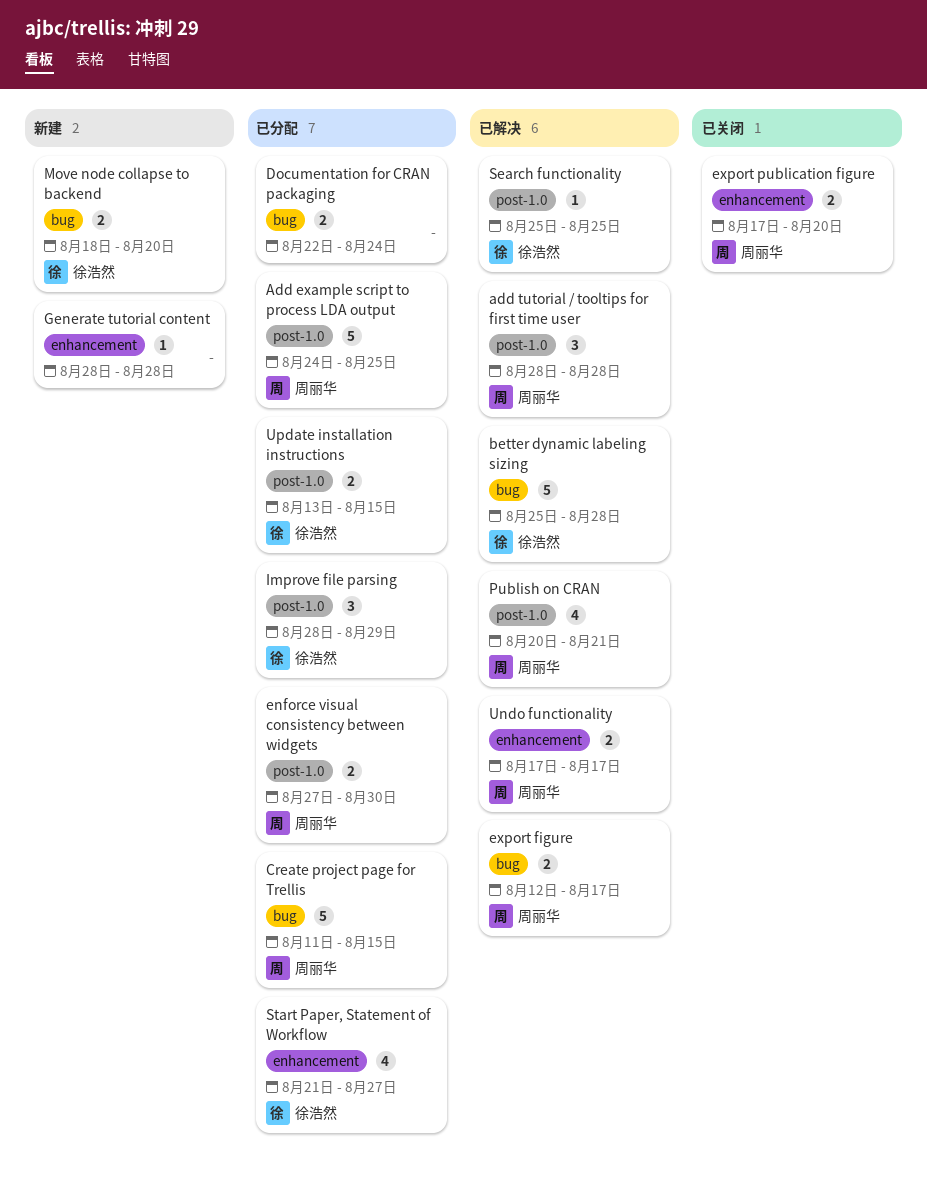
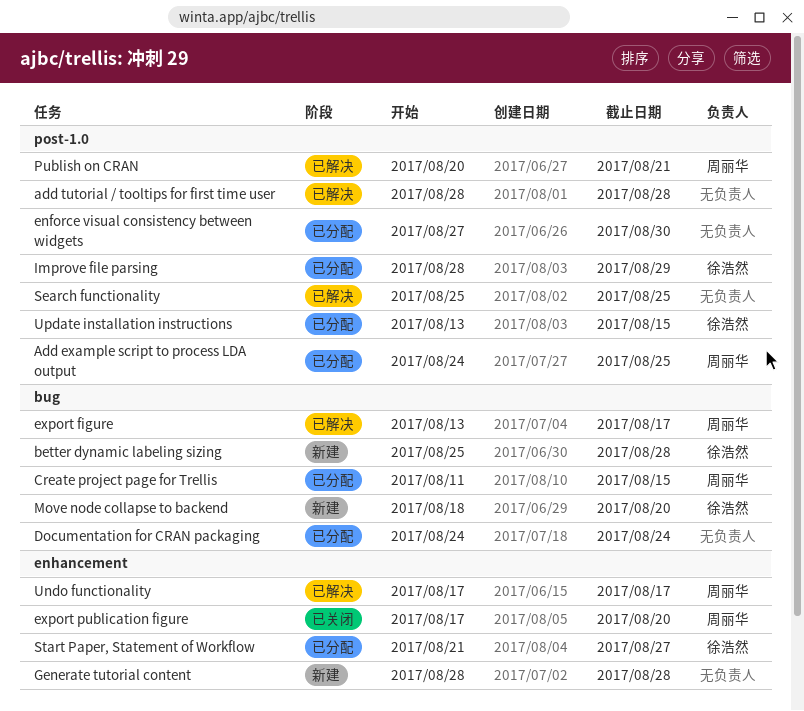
add tutorial / tooltips for first time user, owner: 周丽华 -> none
better dynamic labeling sizing, status: 已解决 -> 新建
Documentation for CRAN packaging, start: Aug 22 -> Aug 24
enforce visual consistency between widgets, owner: 周丽华 -> none
export figure, start: Aug 12 -> Aug 13
Search functionality, owner: 徐浩然 -> none

